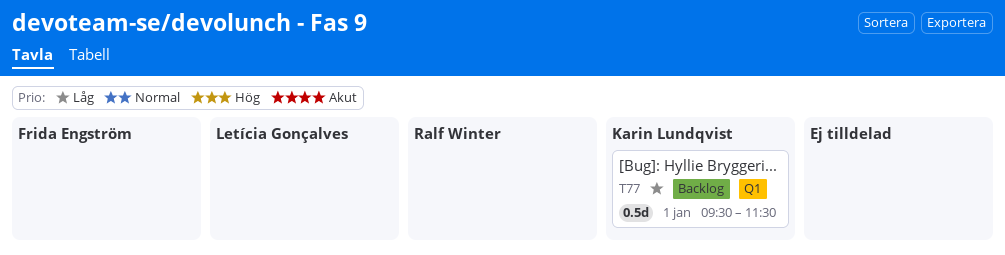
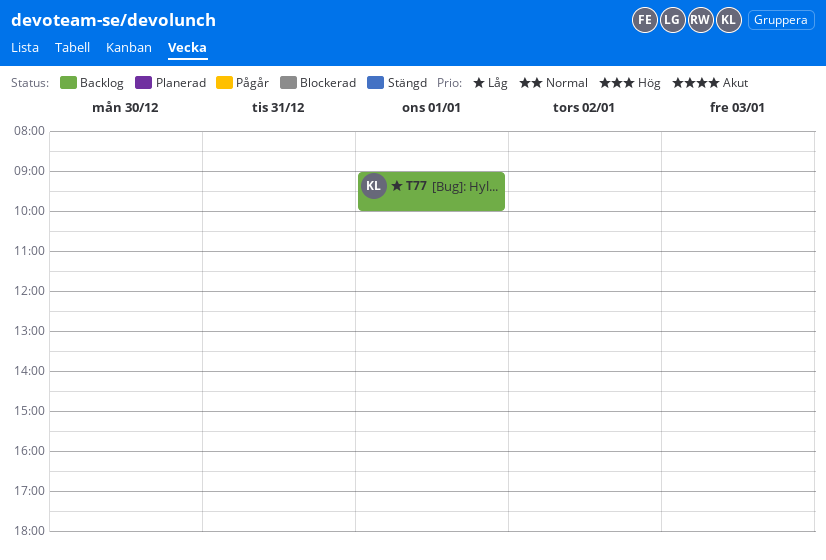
T77, begins: 09:30 -> 09:00
T77, ends: 11:30 -> 10:00

